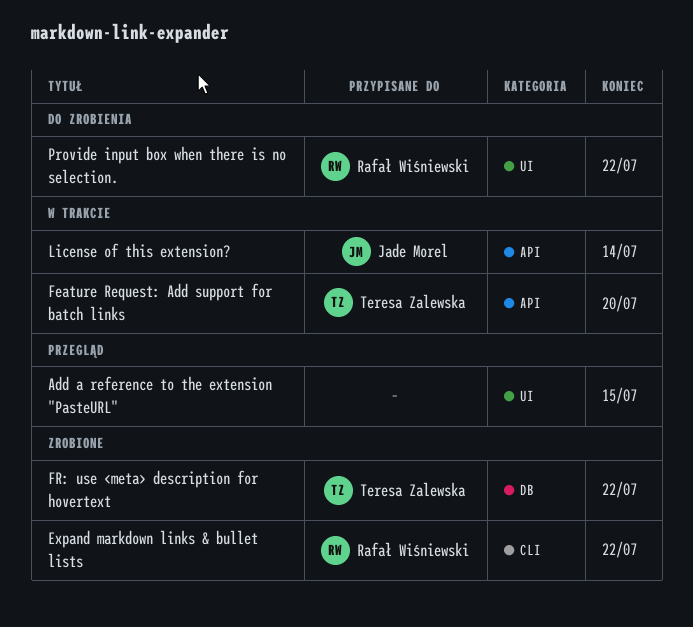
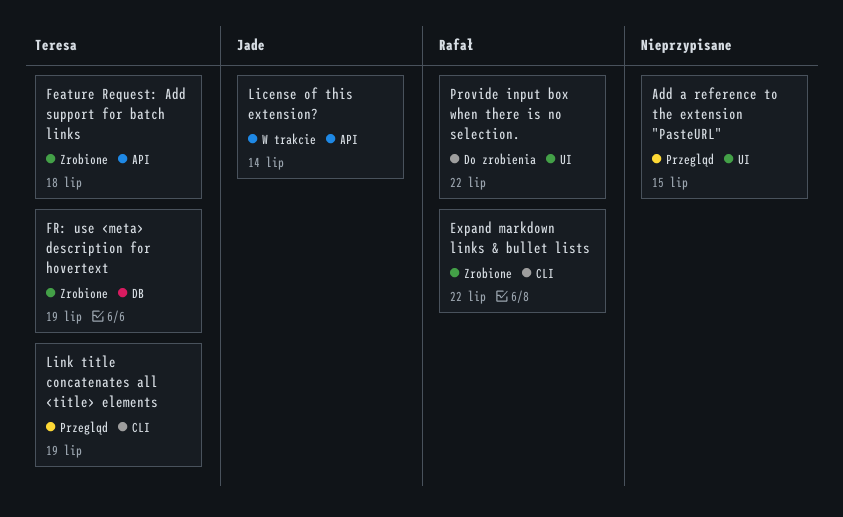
Feature Request: Add support for batch links, status: W trakcie -> Zrobione
Feature Request: Add support for batch links, due: Jul 20 -> Jul 18
FR: use <meta> description for hovertext, due: Jul 22 -> Jul 19
Link title concatenates all <title> elements: none -> present

